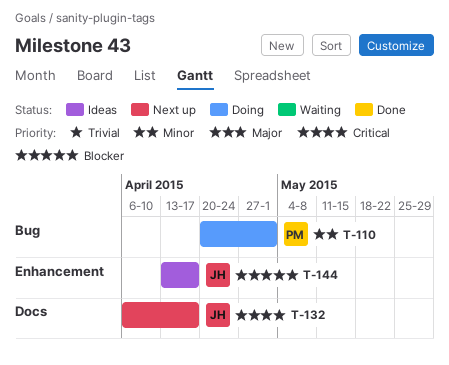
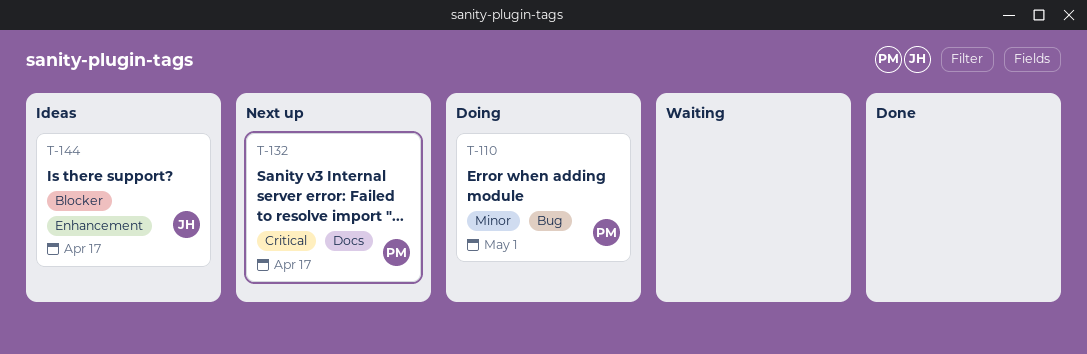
T-132, owner: JH -> PM

